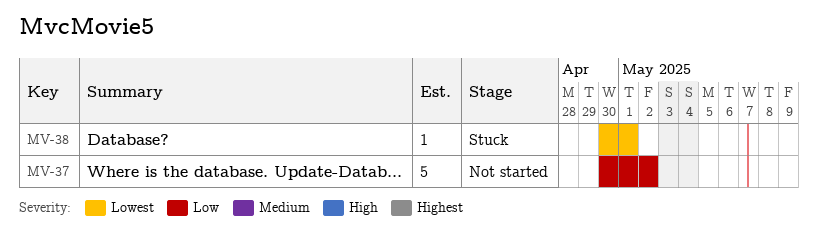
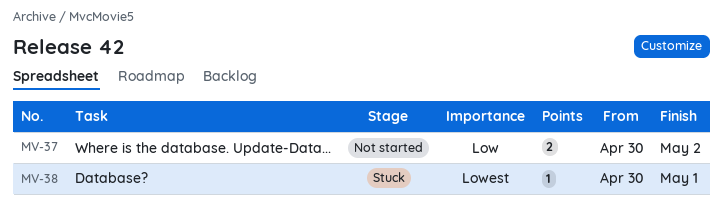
MV-37, estimate: 5 -> 2

